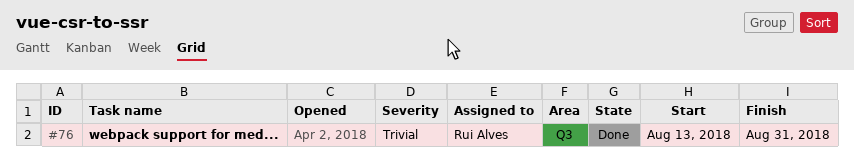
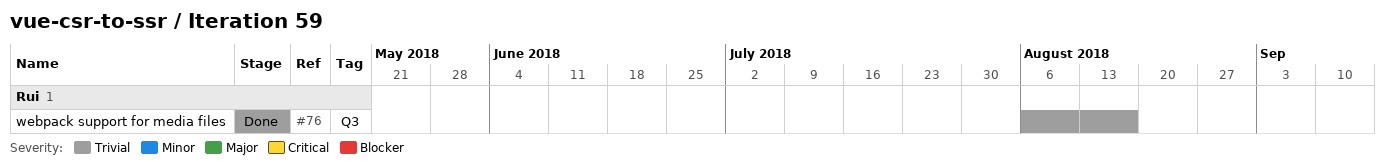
#76, start: Aug 13 -> Aug 6
#76, due: Aug 31 -> Aug 17

